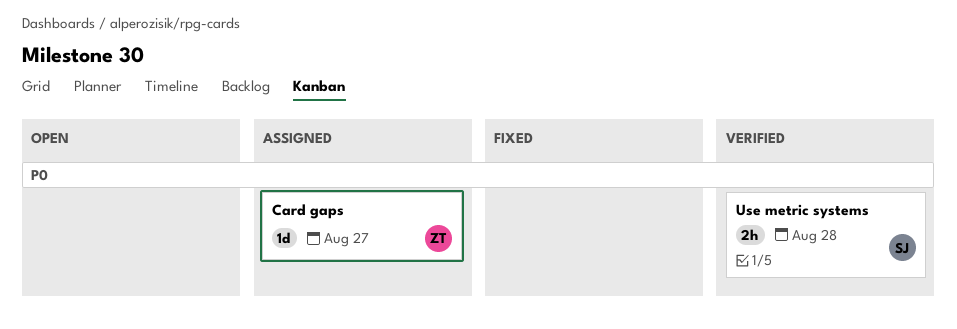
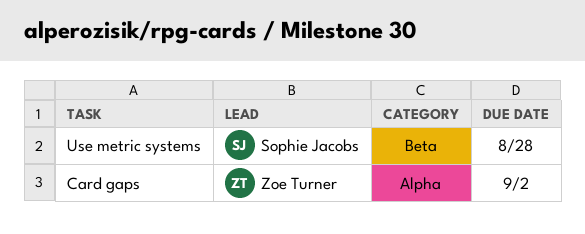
Card gaps, due: Aug 27 -> Sep 2

